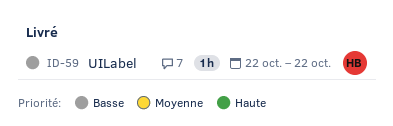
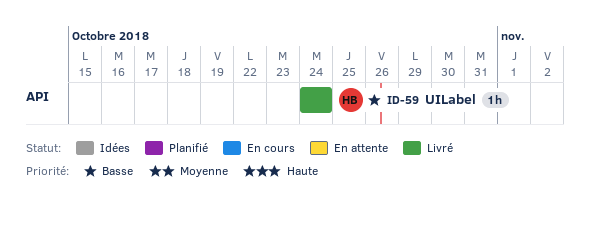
ID-59, start: Oct 22 -> Oct 24
ID-59, due: Oct 22 -> Oct 24

